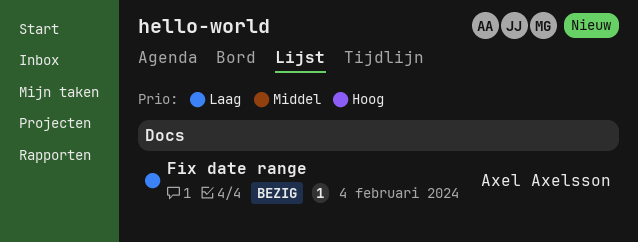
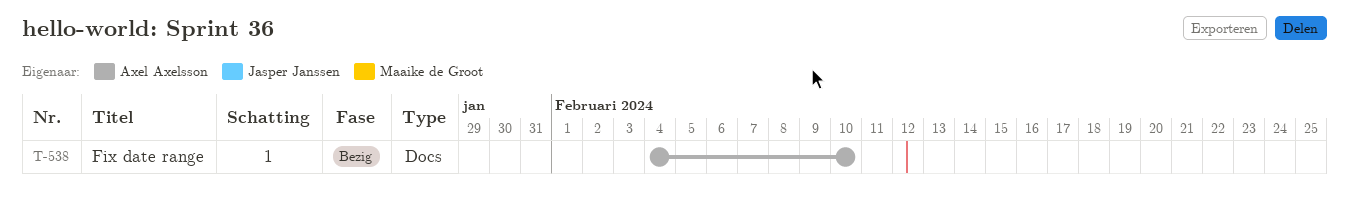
Fix date range, due: Feb 4 -> Feb 10

